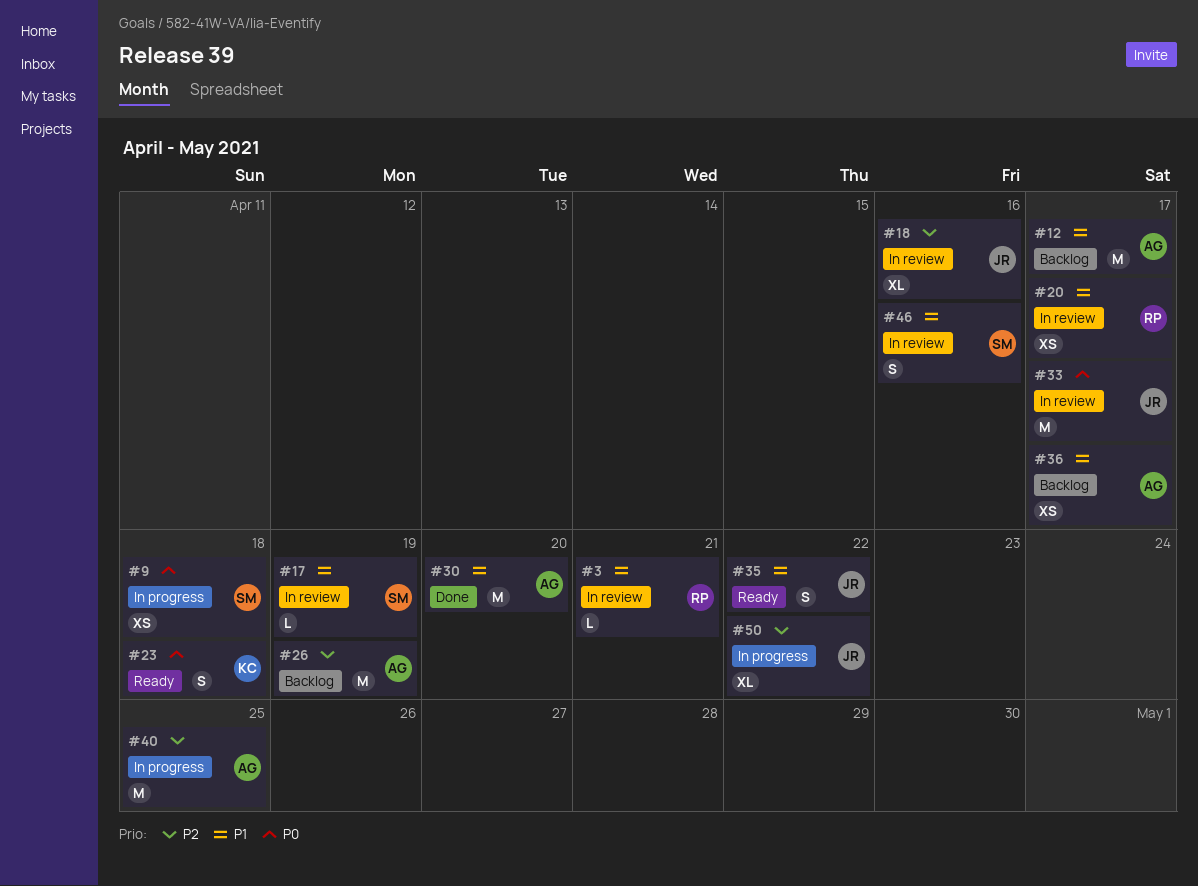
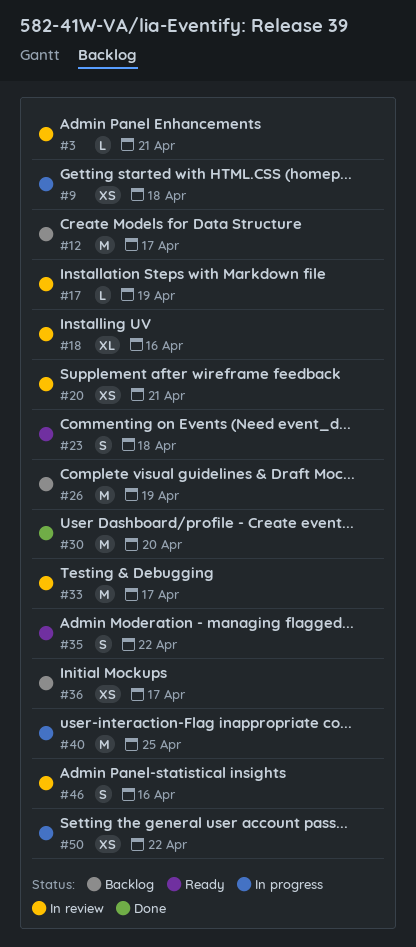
#20, due: Apr 17 -> Apr 21
#50, estimate: XL -> XS

